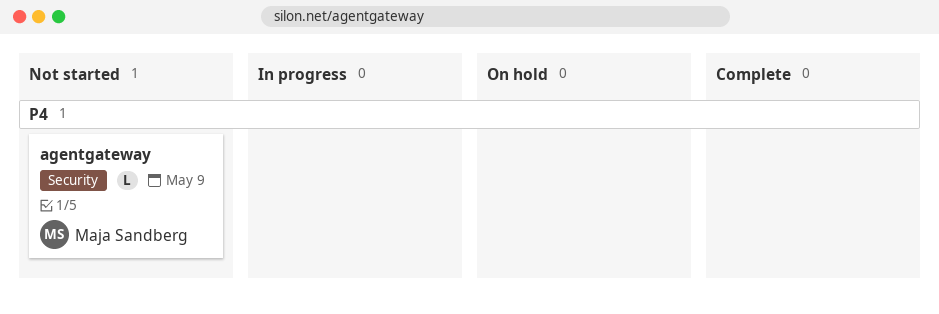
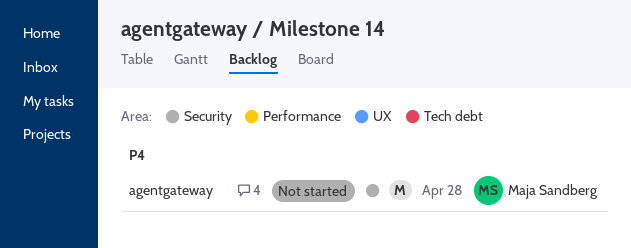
agentgateway, estimate: L -> M
agentgateway, due: May 9 -> Apr 28

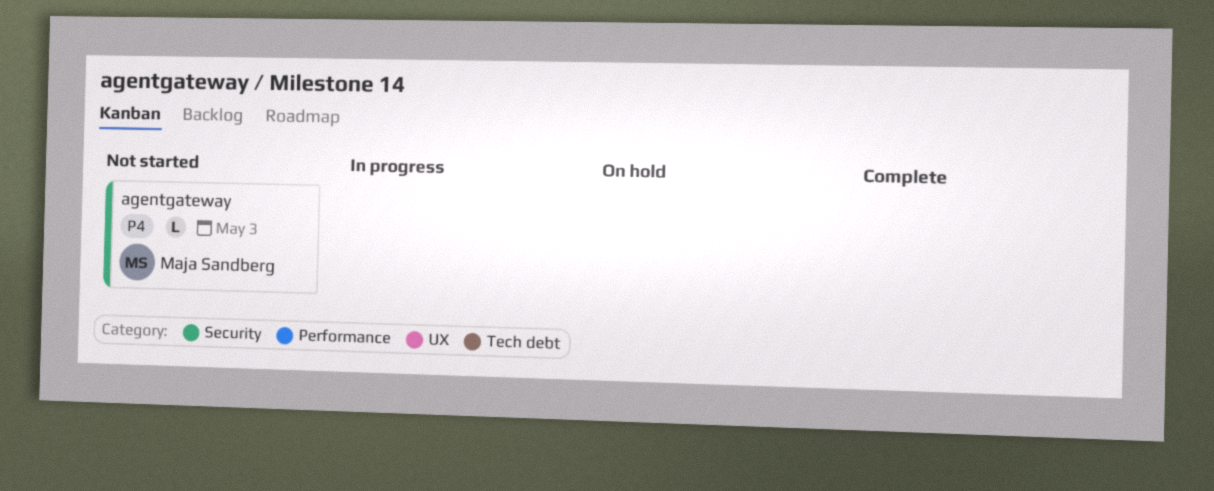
agentgateway, estimate: M -> L
agentgateway, due: Apr 28 -> May 3

